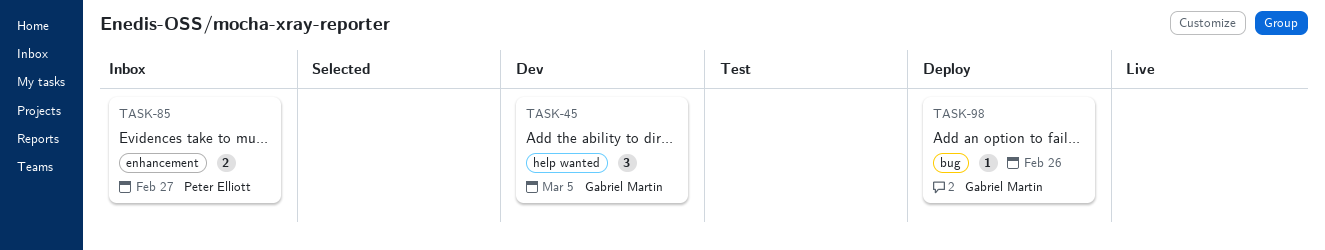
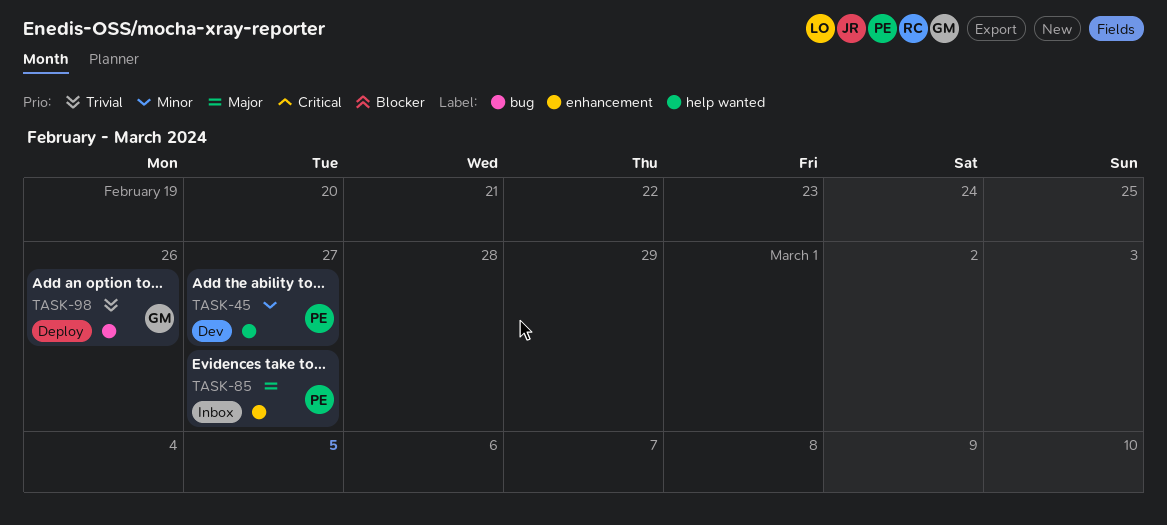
TASK-45, owner: Gabriel Martin -> Peter Elliott
TASK-45, due: Mar 5 -> Feb 27

